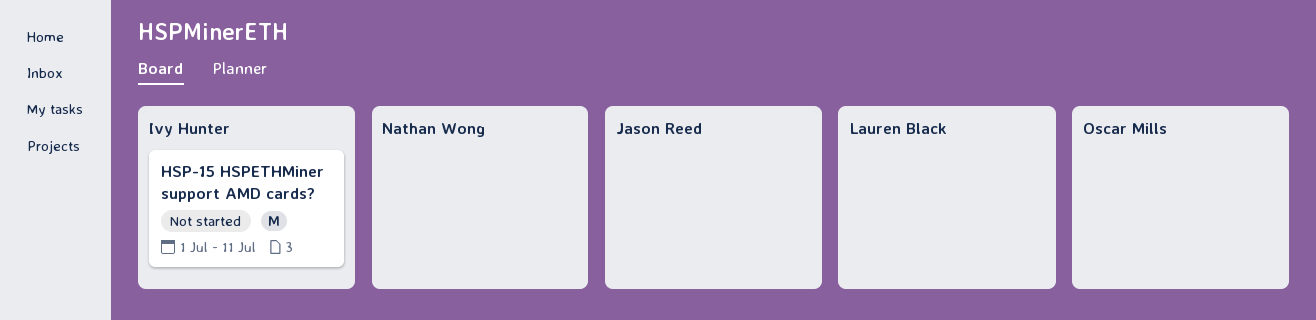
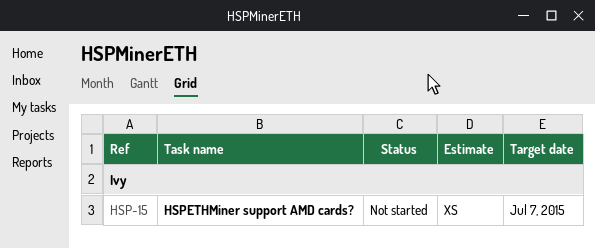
HSP-15, estimate: M -> XS
HSP-15, due: Jul 11 -> Jul 7

